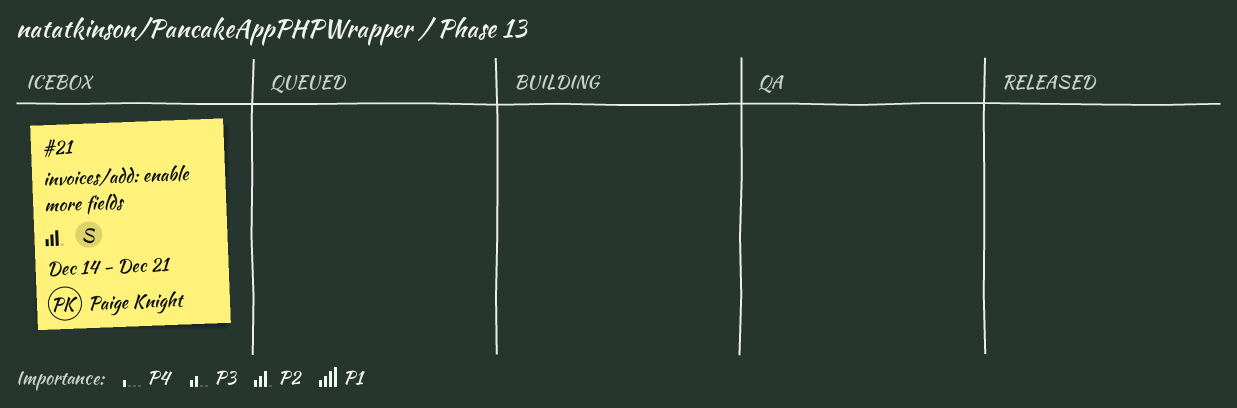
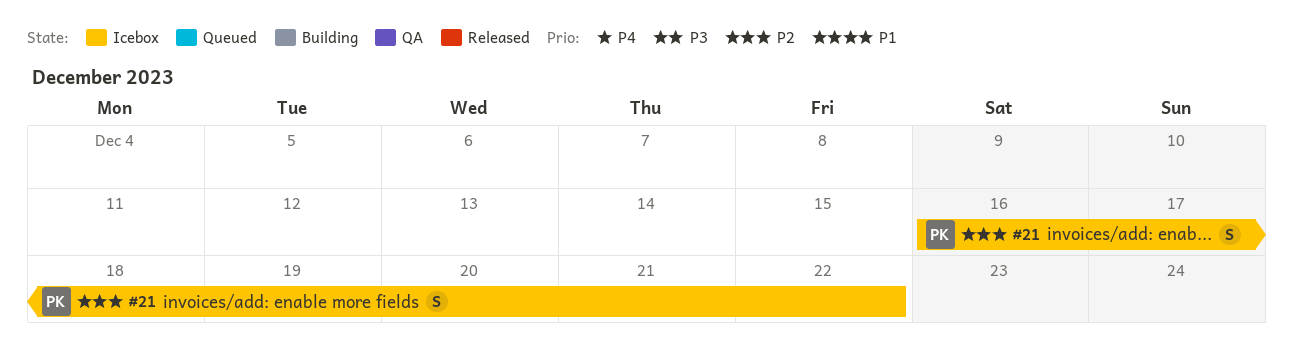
#21, start: Dec 14 -> Dec 16
#21, due: Dec 21 -> Dec 22

